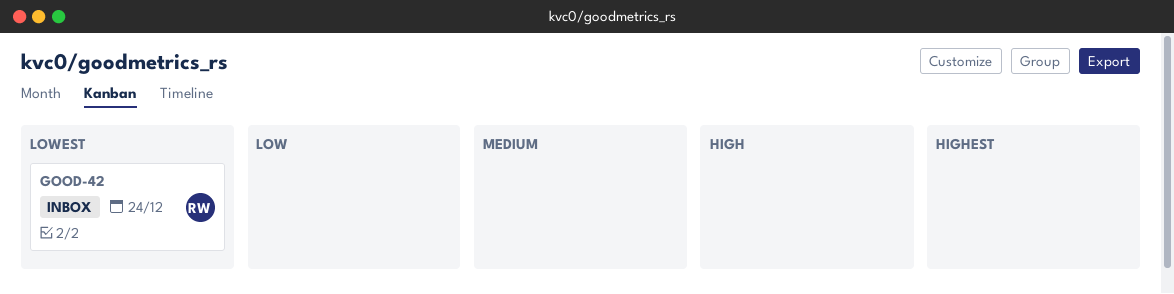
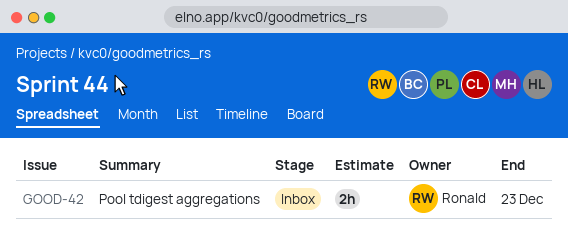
GOOD-42, due: Dec 24 -> Dec 23

